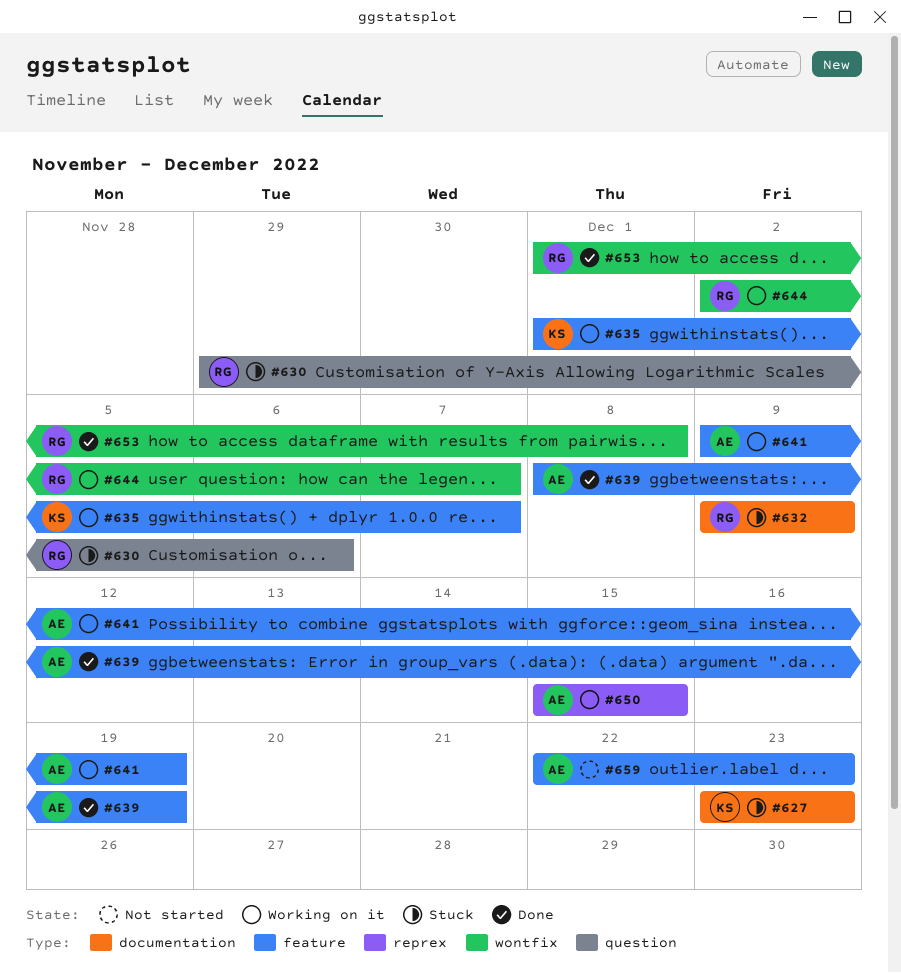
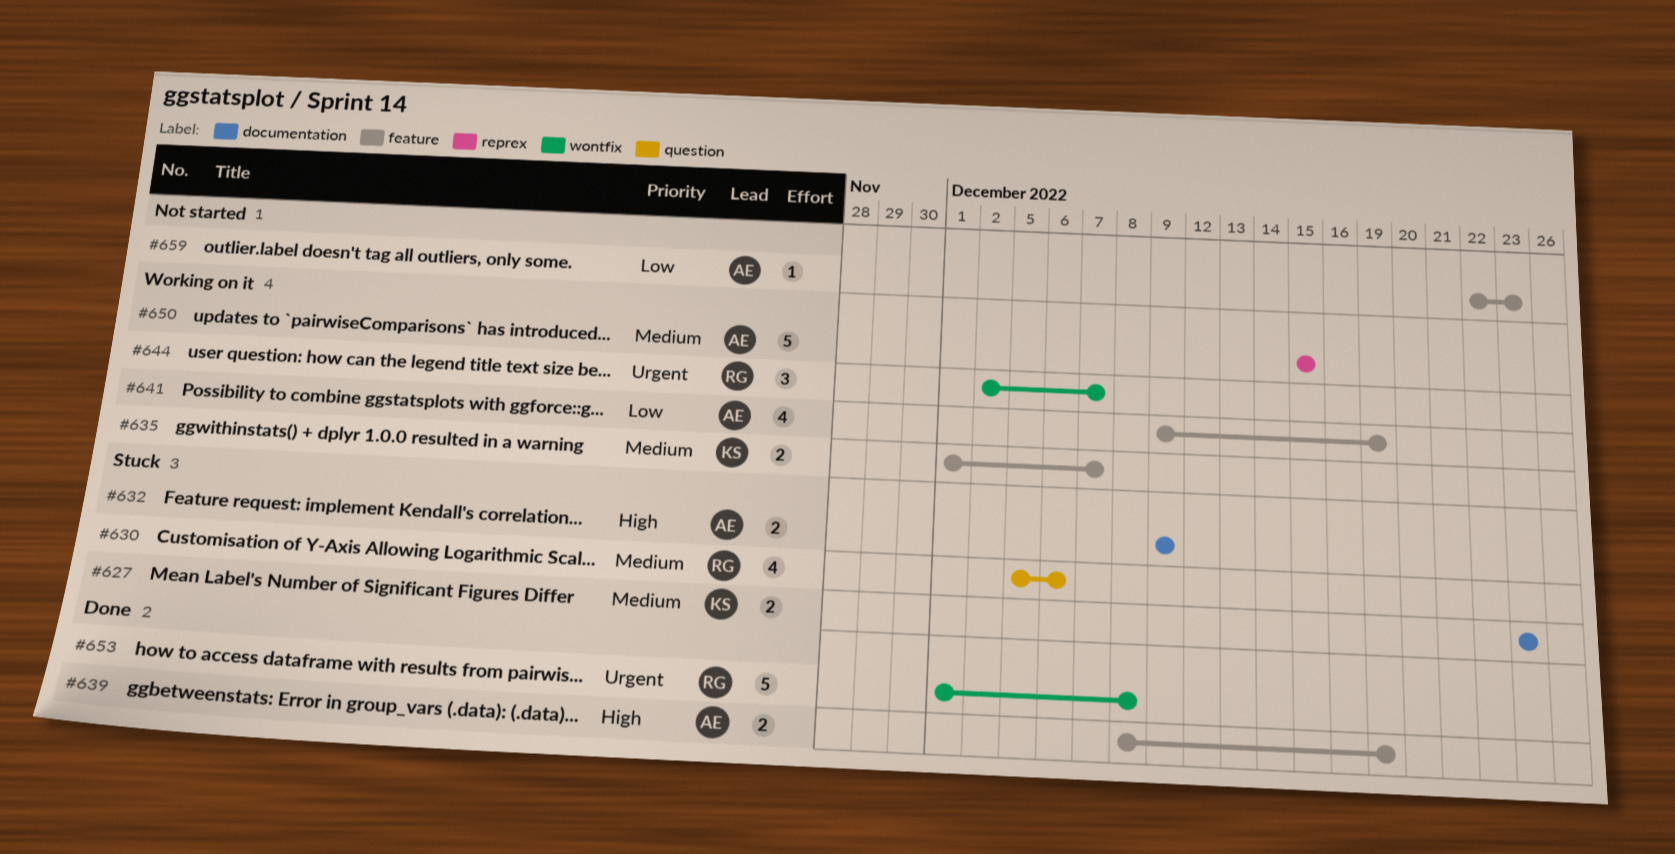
#630, start: Nov 29 -> Dec 5
#632, owner: RG -> AE

